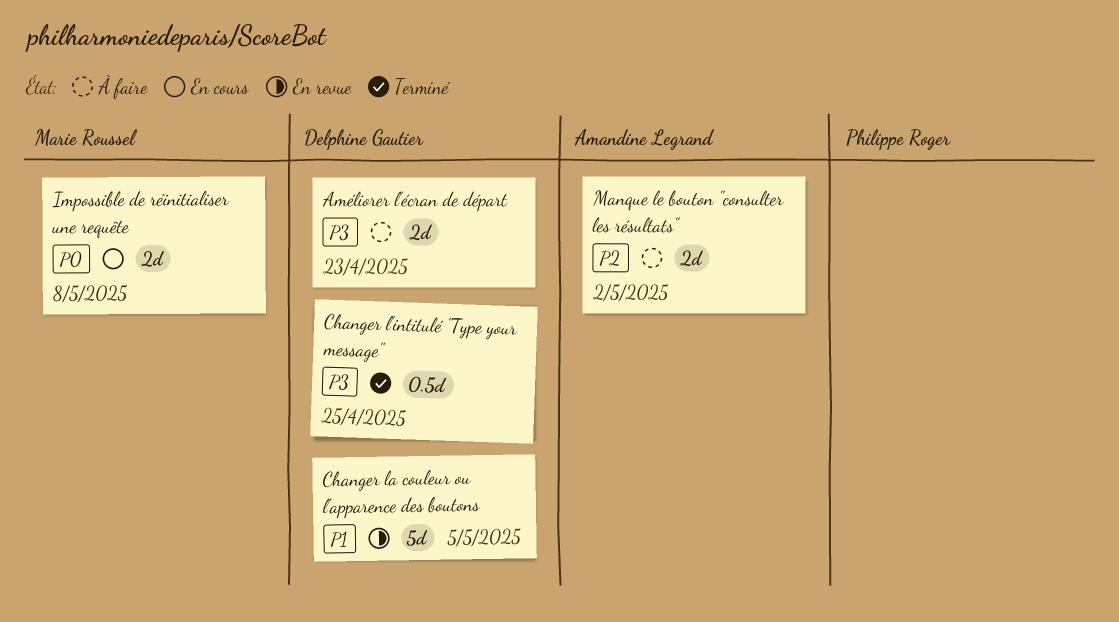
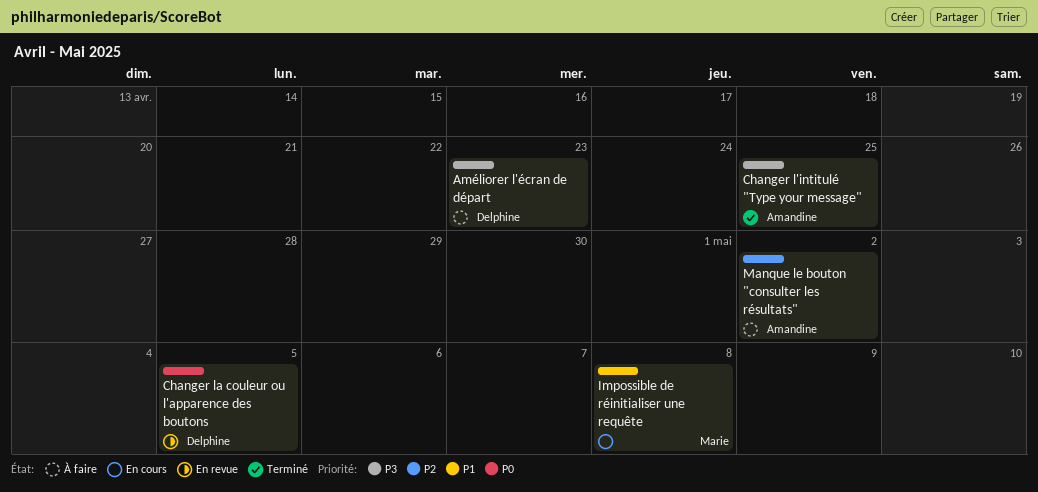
Changer l'intitulé "Type your message", owner: Delphine Gautier -> Amandine Legrand
Changer la couleur ou l'apparence des boutons, priority: P1 -> P0
Impossible de réinitialiser une requête, priority: P0 -> P1

